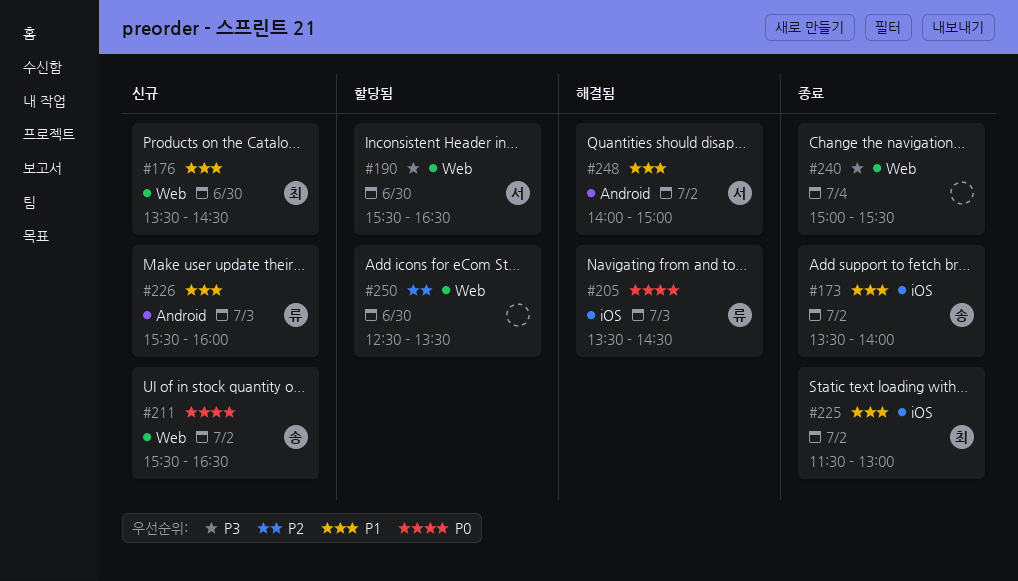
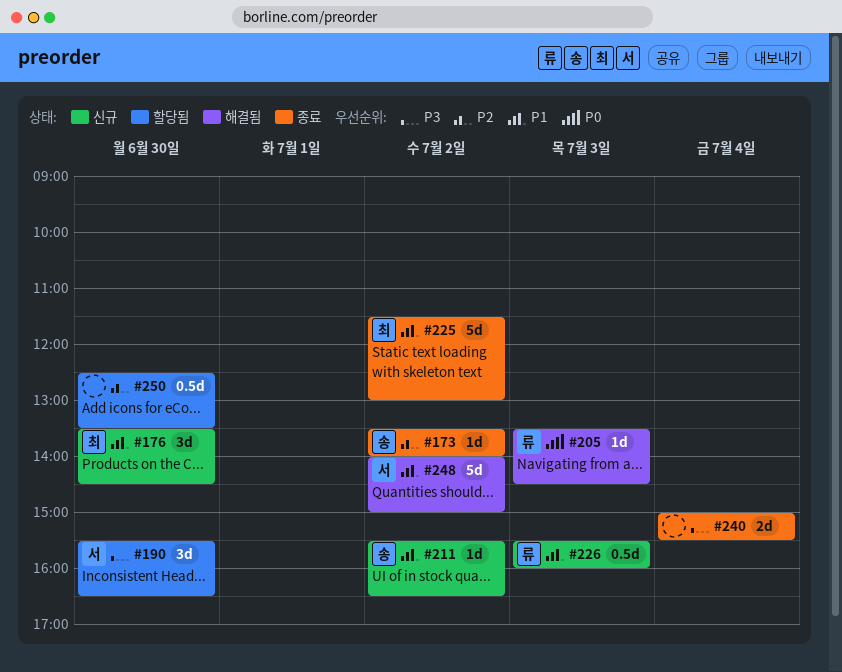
#173, priority: P1 -> P2
#211, priority: P0 -> P1

